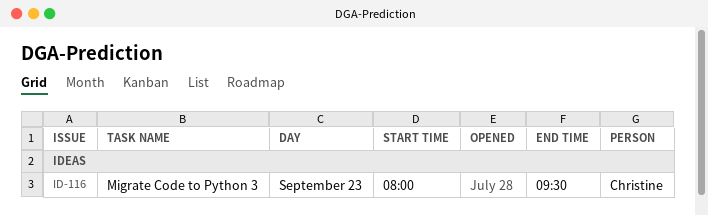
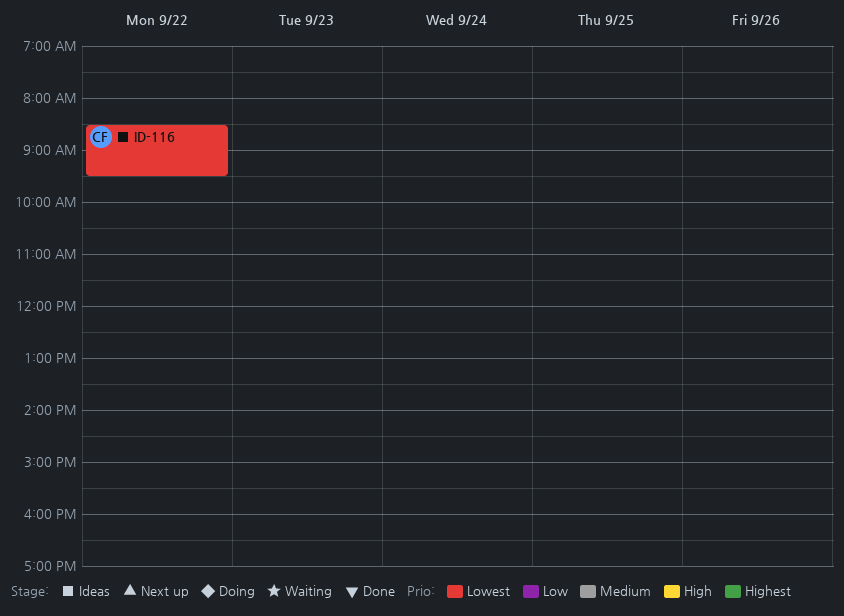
ID-116, day: Sep 23 -> Sep 22
ID-116, begins: 08:00 -> 08:30

